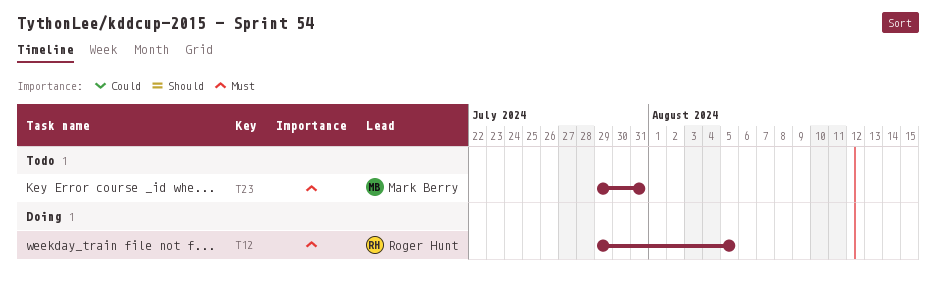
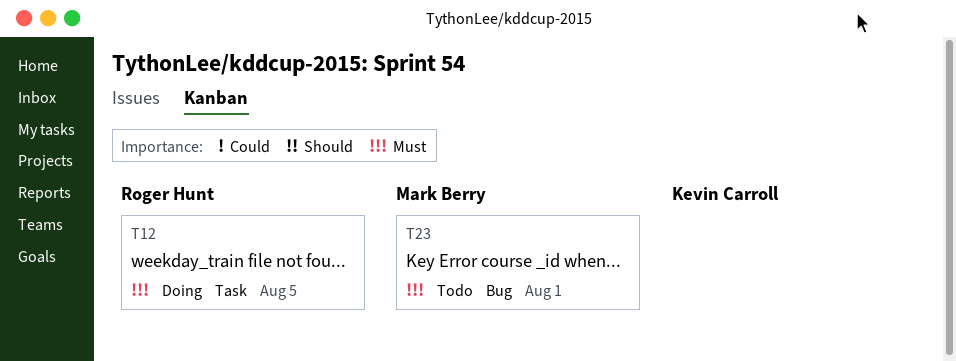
T23, due: Jul 31 -> Aug 1

